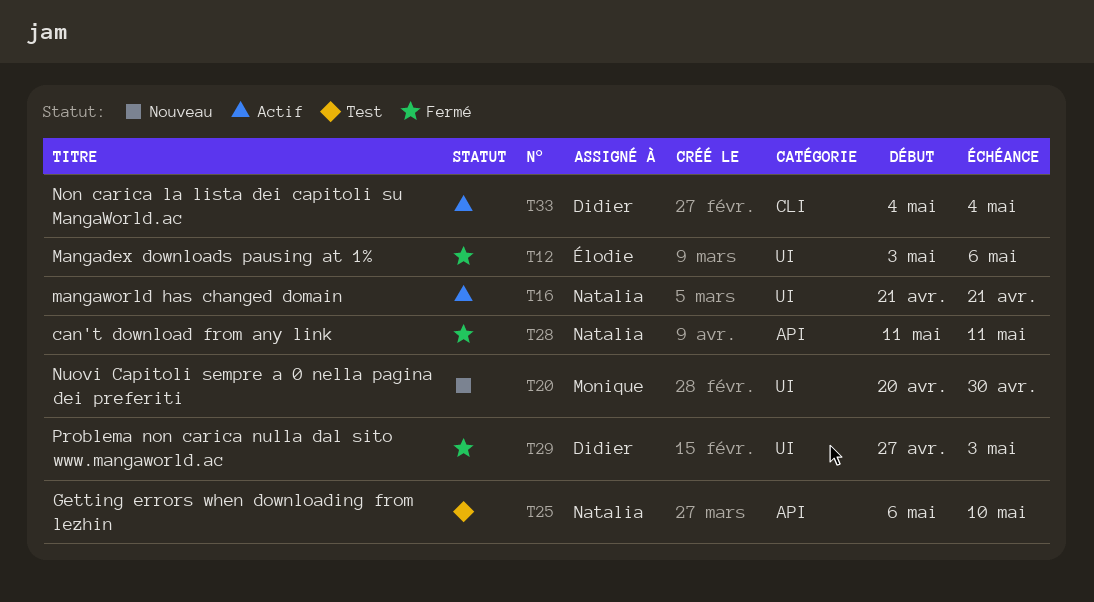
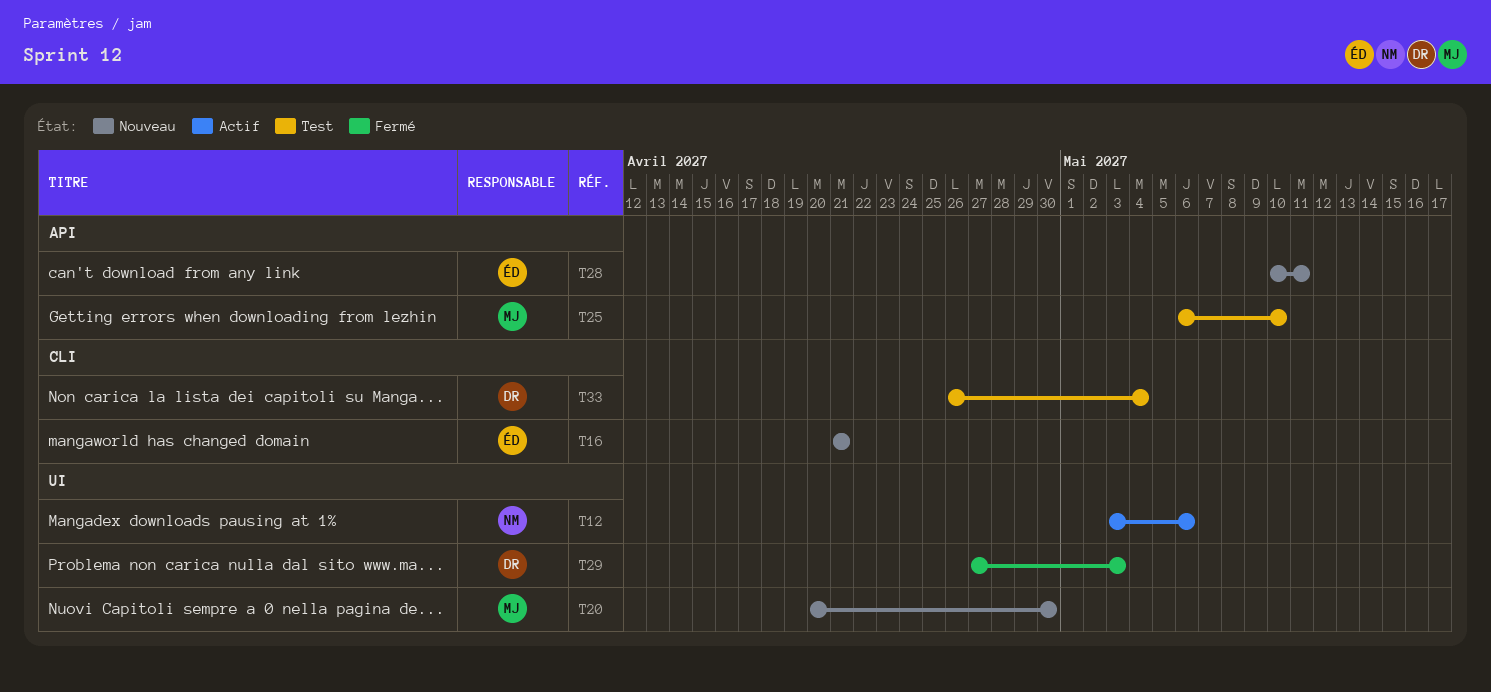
T12, status: Fermé -> Actif
T12, owner: Élodie -> Natalia
T16, status: Actif -> Nouveau
T16, owner: Natalia -> Élodie
T16, label: UI -> CLI
T25, owner: Natalia -> Monique
T28, status: Fermé -> Nouveau
T28, owner: Natalia -> Élodie
T28, start: May 11 -> May 10
T33, status: Actif -> Test
T33, start: May 4 -> Apr 26

